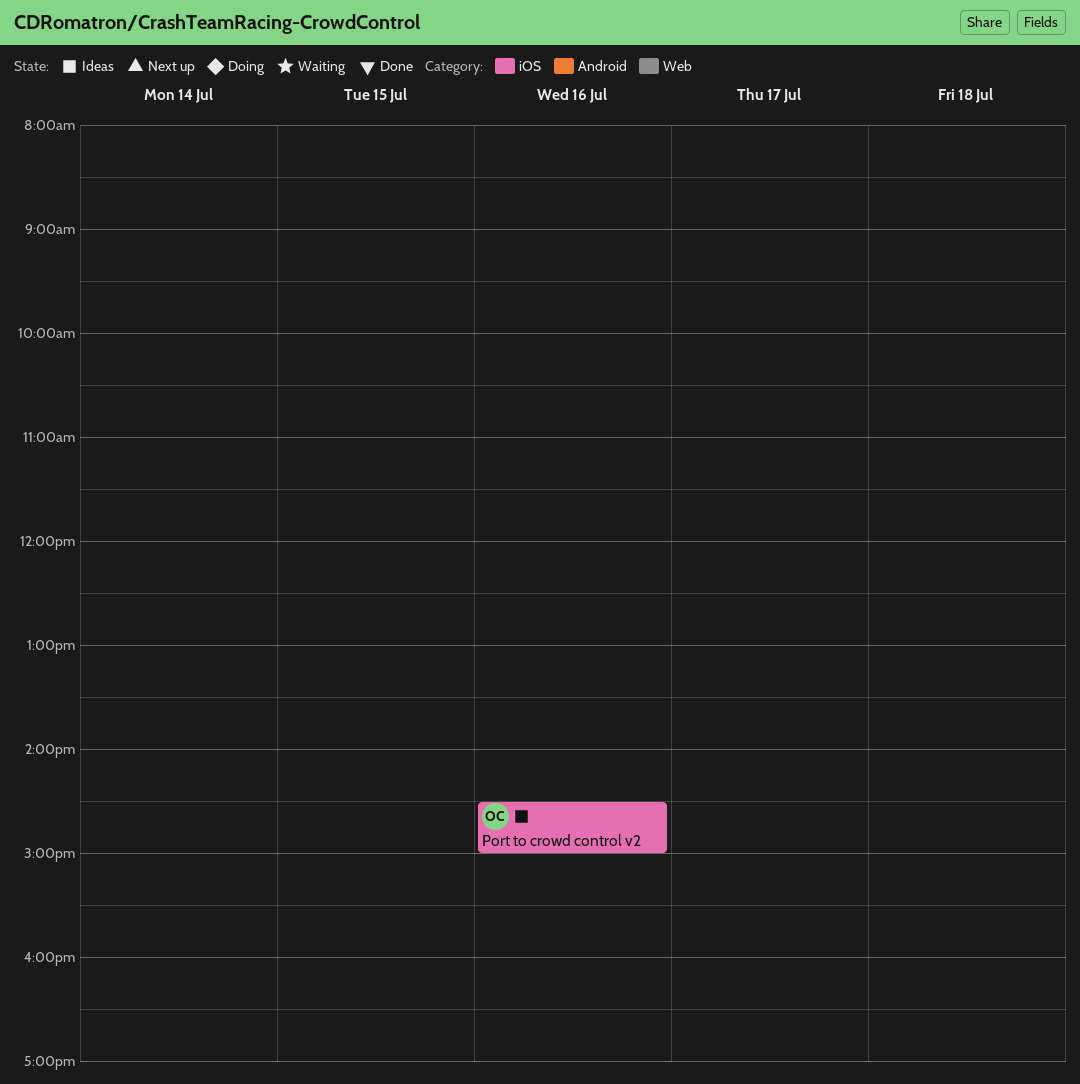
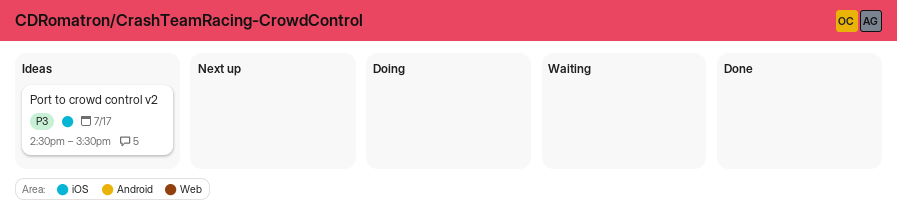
Port to crowd control v2, day: Jul 16 -> Jul 17
Port to crowd control v2, ends: 15:00 -> 15:30

